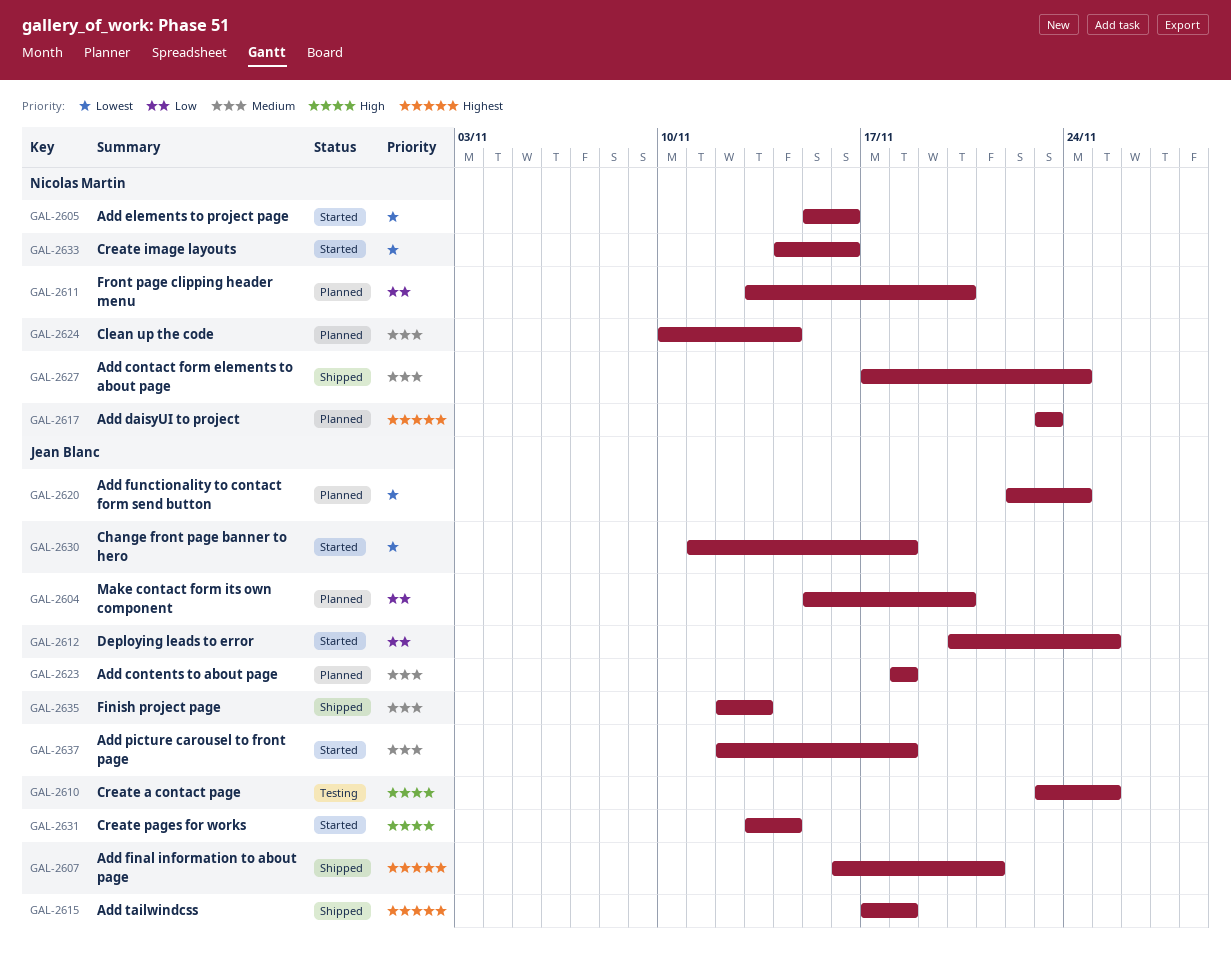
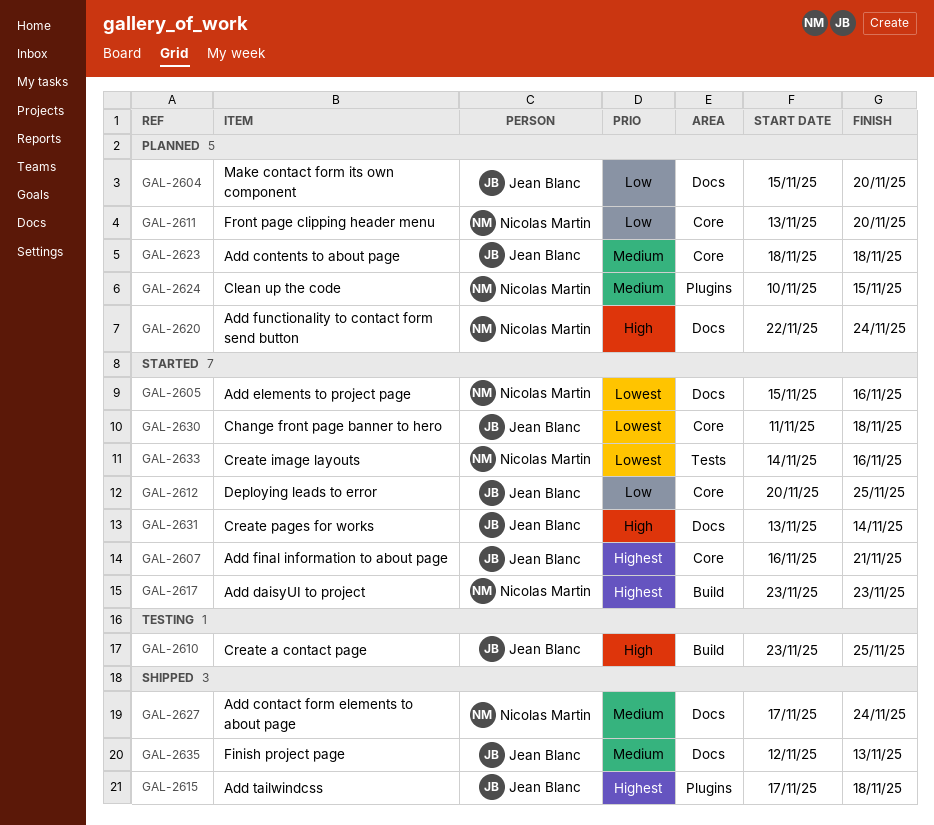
GAL-2607, status: Shipped -> Started
GAL-2617, status: Planned -> Started
GAL-2620, owner: Jean Blanc -> Nicolas Martin
GAL-2620, priority: Lowest -> High
GAL-2624, due: Nov 14 -> Nov 15
GAL-2637: present -> none

